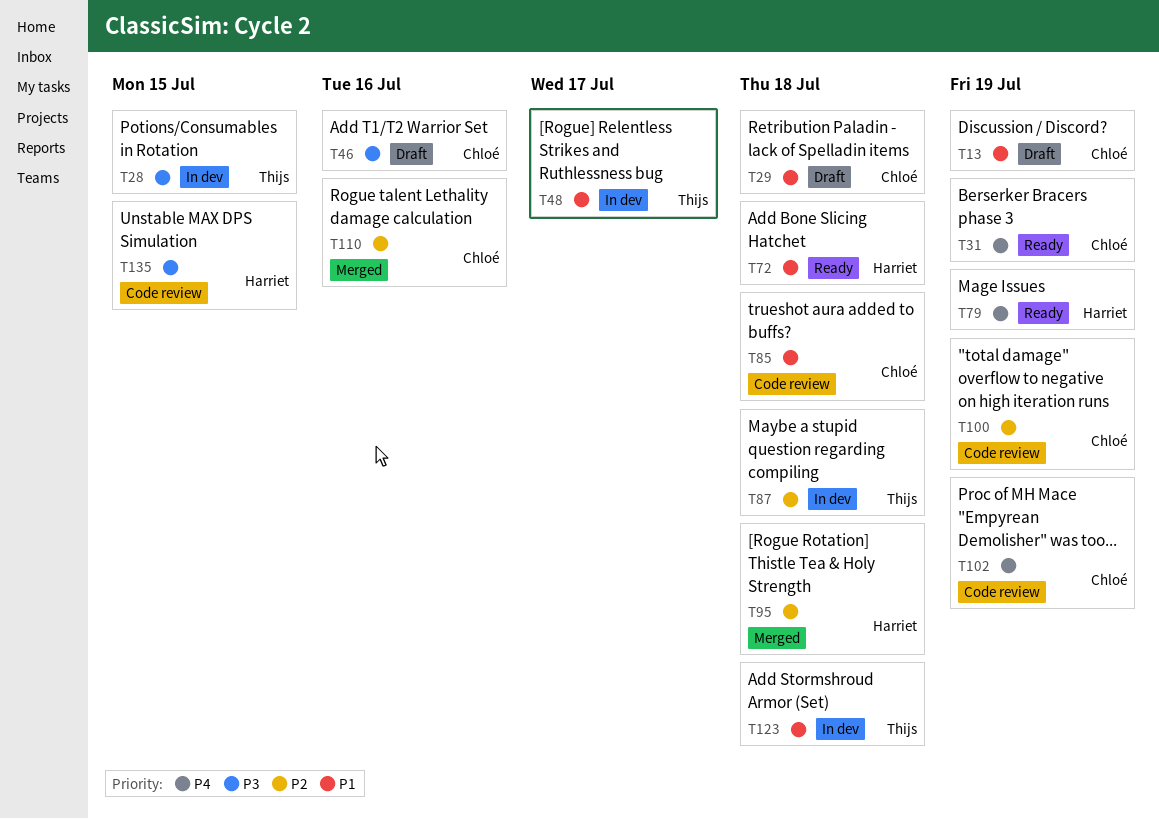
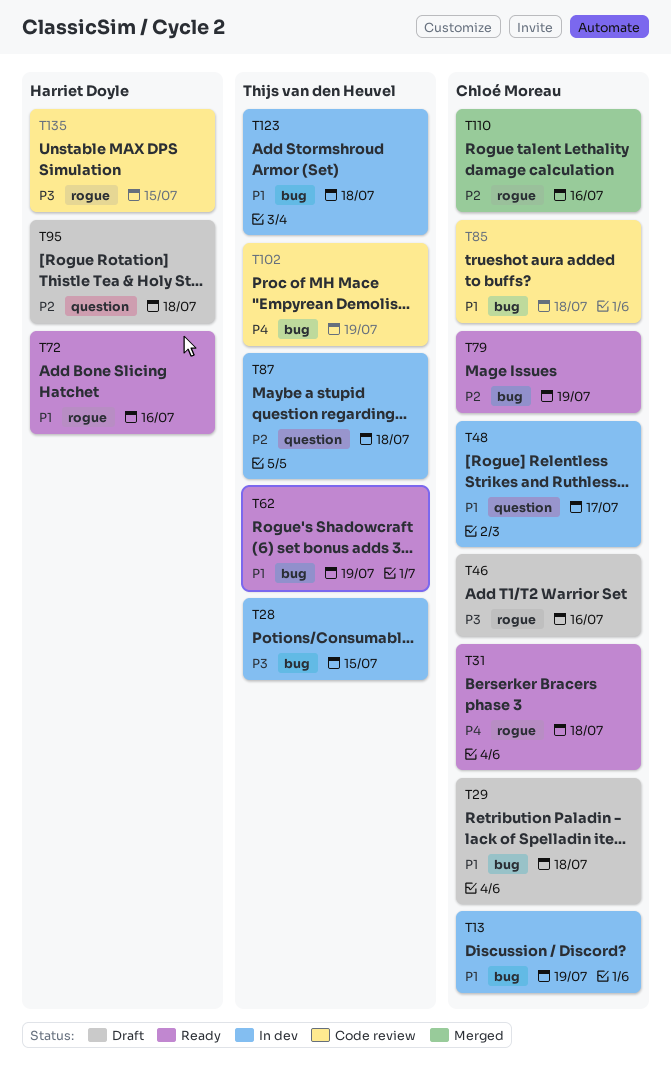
T13, status: Draft -> In dev
T31, due: Jul 19 -> Jul 18
T48, owner: Thijs van den Heuvel -> Chloé Moreau
T62: none -> present
T72, due: Jul 18 -> Jul 16
T79, owner: Harriet Doyle -> Chloé Moreau
T79, priority: P4 -> P2
T95, status: Merged -> Draft
T100: present -> none
T102, owner: Chloé Moreau -> Thijs van den Heuvel

